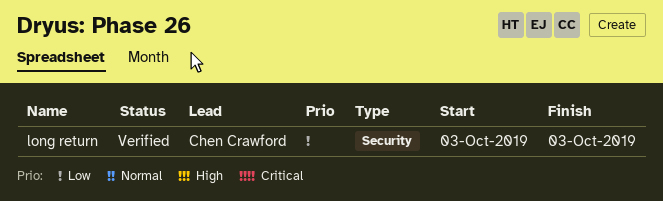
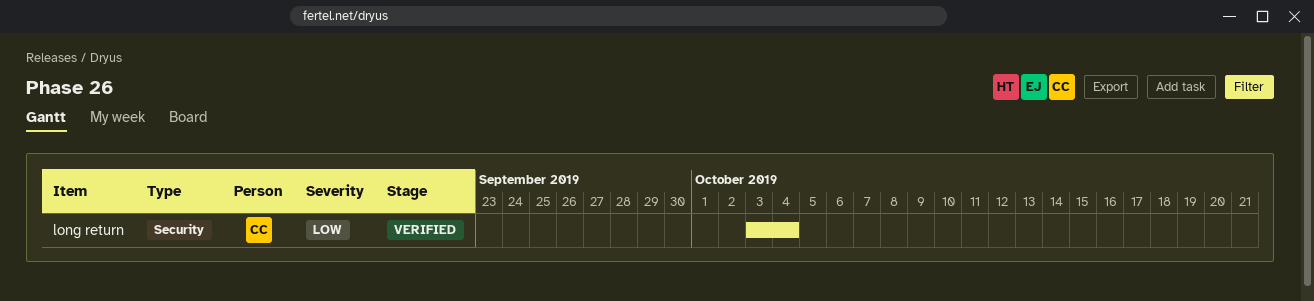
long return, due: Oct 3 -> Oct 4

